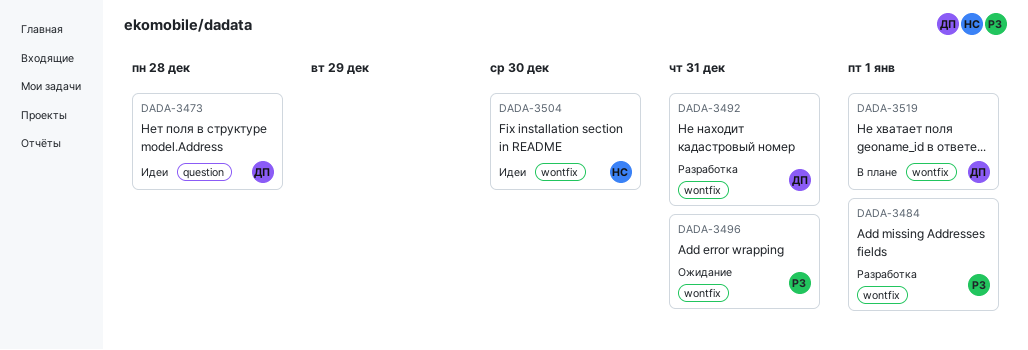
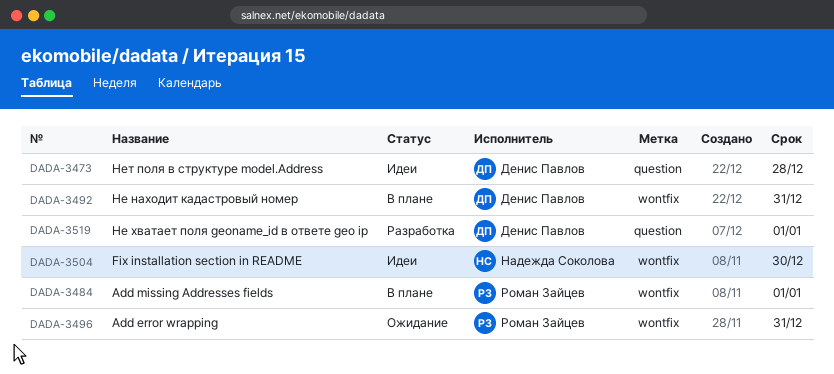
DADA-3484, status: Разработка -> В плане
DADA-3492, status: Разработка -> В плане
DADA-3519, status: В плане -> Разработка
DADA-3519, label: wontfix -> question

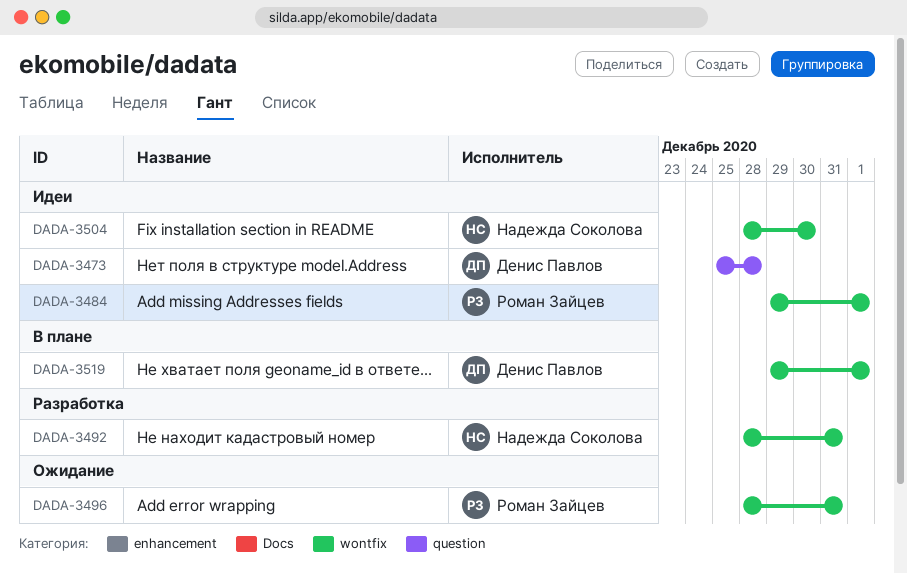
DADA-3484, status: В плане -> Идеи
DADA-3492, status: В плане -> Разработка
DADA-3492, owner: Денис Павлов -> Надежда Соколова
DADA-3519, status: Разработка -> В плане
DADA-3519, label: question -> wontfix

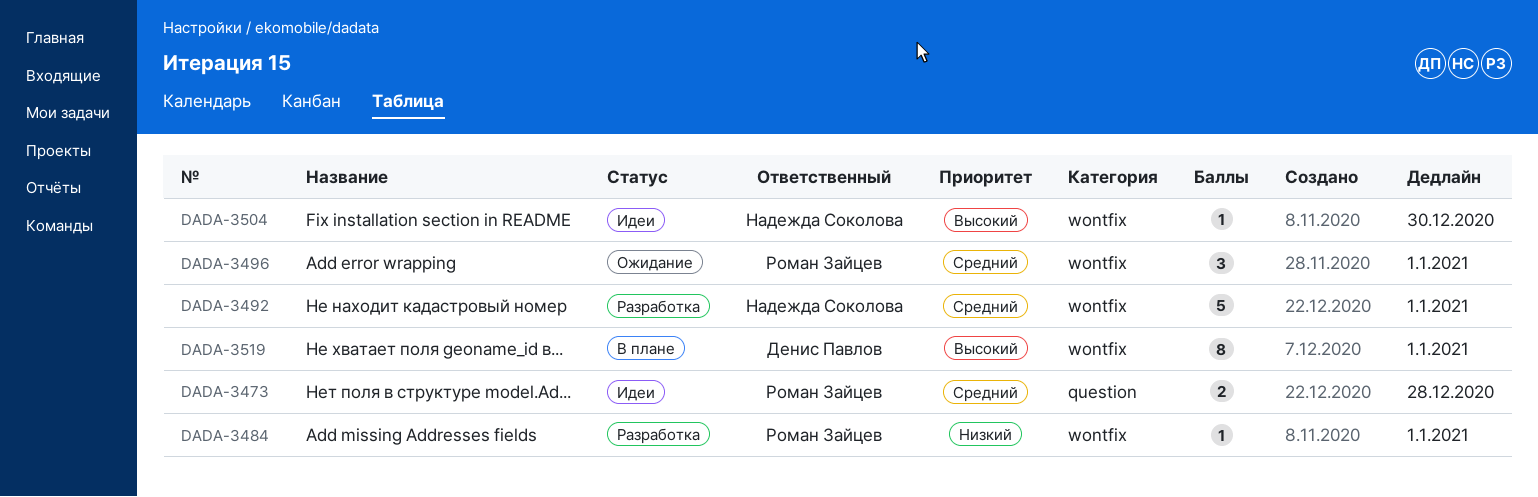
DADA-3473, owner: Денис Павлов -> Роман Зайцев
DADA-3484, status: Идеи -> Разработка
DADA-3492, due: Dec 31 -> Jan 1
DADA-3496, due: Dec 31 -> Jan 1

